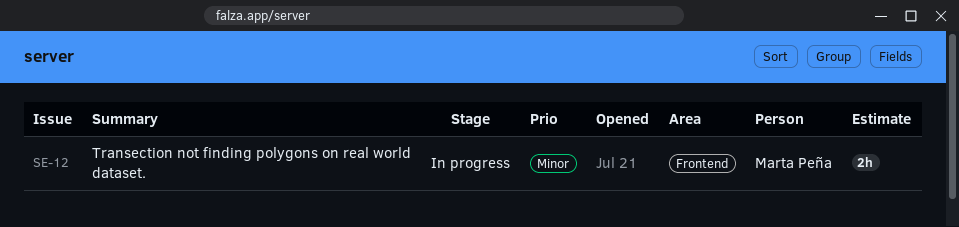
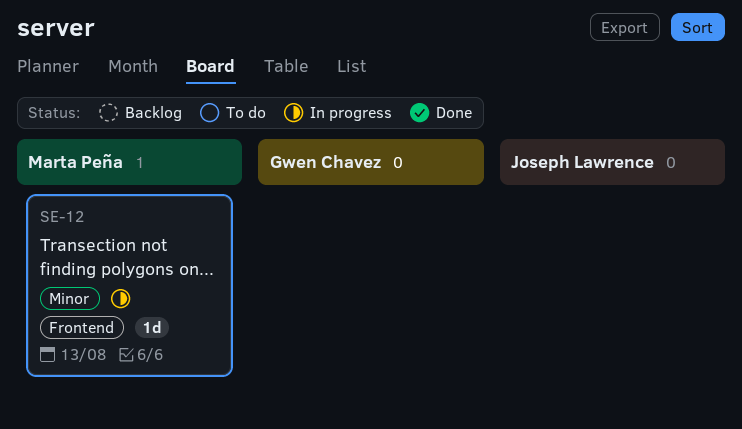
SE-12, estimate: 2h -> 1d

